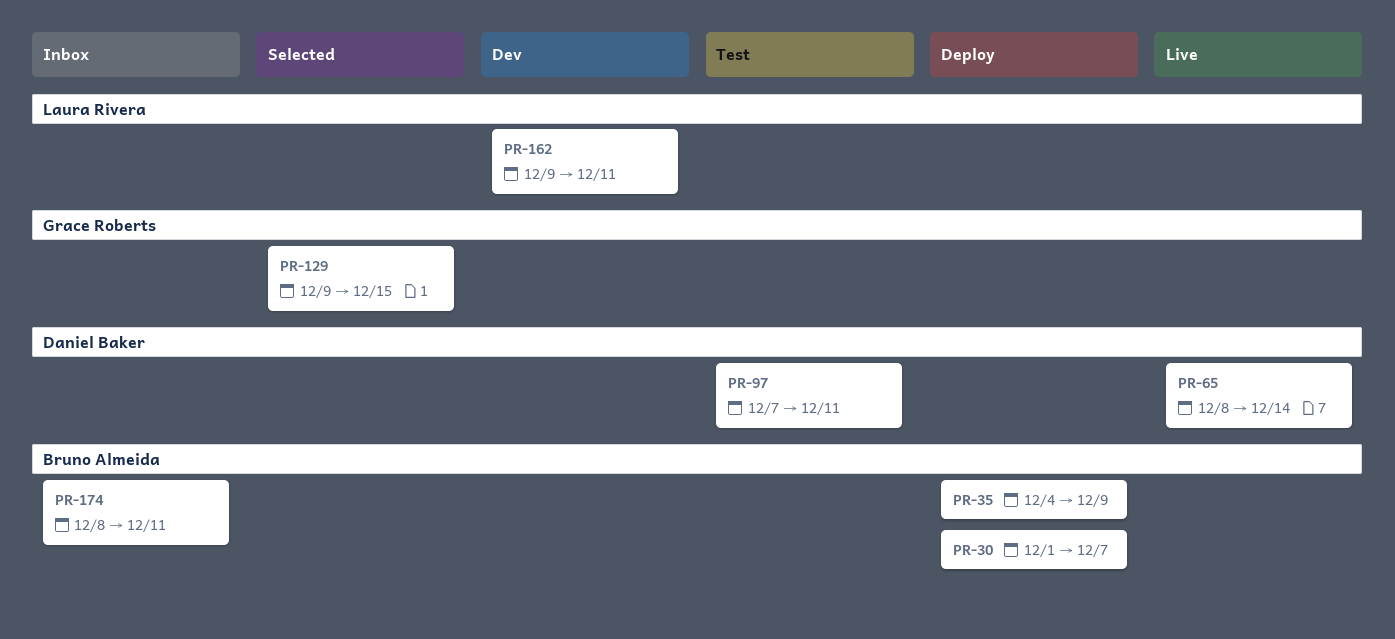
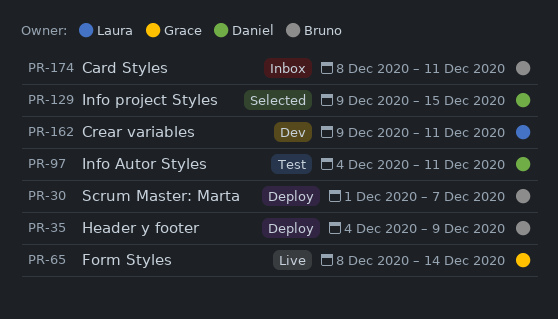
PR-65, owner: Daniel Baker -> Grace Roberts
PR-97, start: Dec 7 -> Dec 4
PR-129, owner: Grace Roberts -> Daniel Baker

